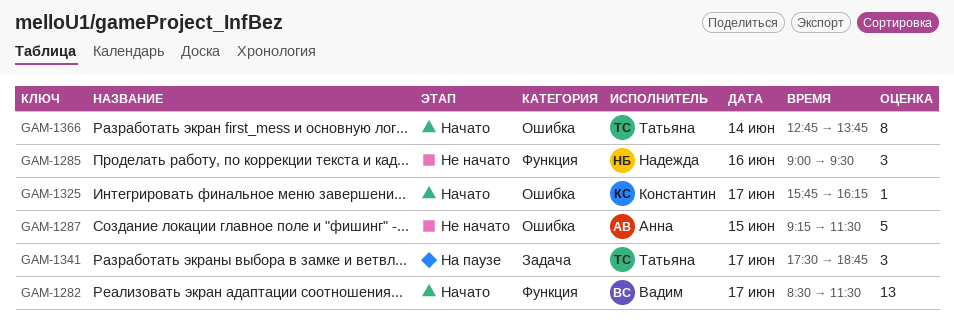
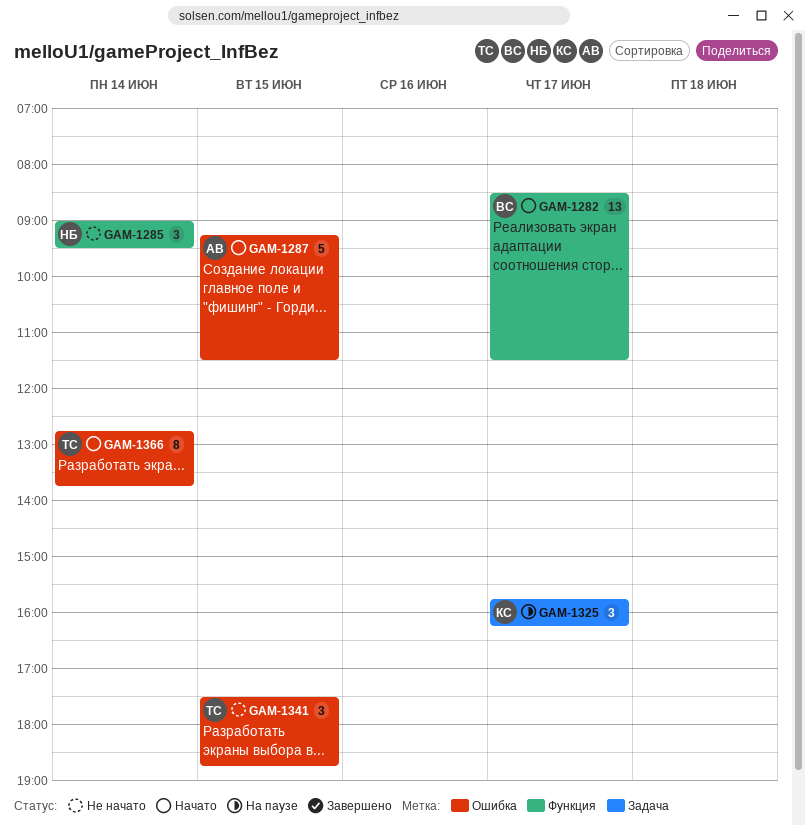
GAM-1285, day: Jun 16 -> Jun 14
GAM-1287, status: Не начато -> Начато
GAM-1325, status: Начато -> На паузе
GAM-1325, label: Ошибка -> Задача
GAM-1325, estimate: 1 -> 3
GAM-1341, status: На паузе -> Не начато
GAM-1341, label: Задача -> Ошибка
GAM-1341, day: Jun 17 -> Jun 15

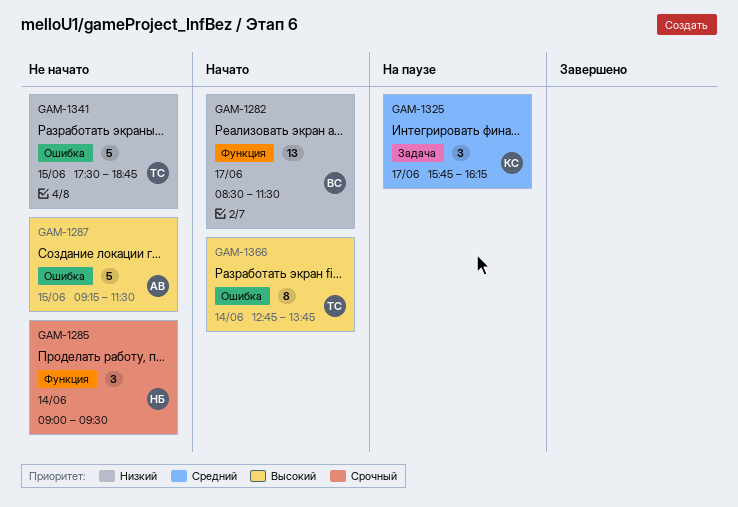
GAM-1287, status: Начато -> Не начато
GAM-1341, estimate: 3 -> 5

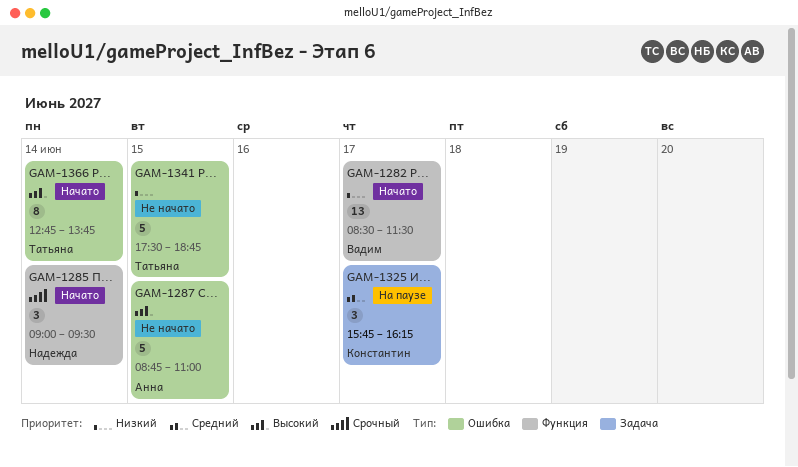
GAM-1285, status: Не начато -> Начато
GAM-1287, begins: 09:15 -> 08:45
GAM-1287, ends: 11:30 -> 11:00

